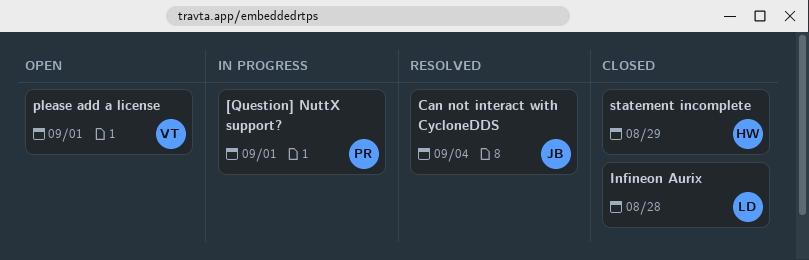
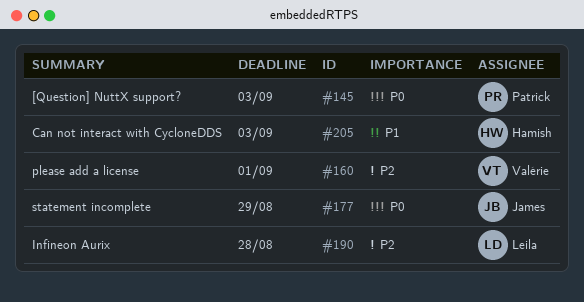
[Question] NuttX support?, due: Sep 1 -> Sep 3
Can not interact with CycloneDDS, owner: James -> Hamish
Can not interact with CycloneDDS, due: Sep 4 -> Sep 3
statement incomplete, owner: Hamish -> James

